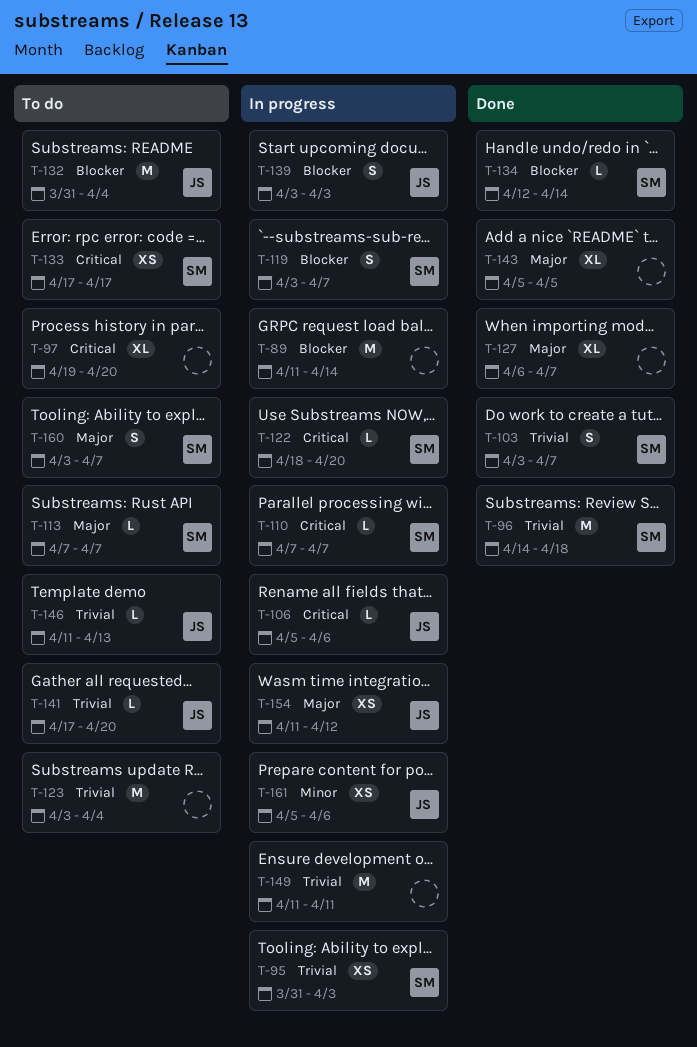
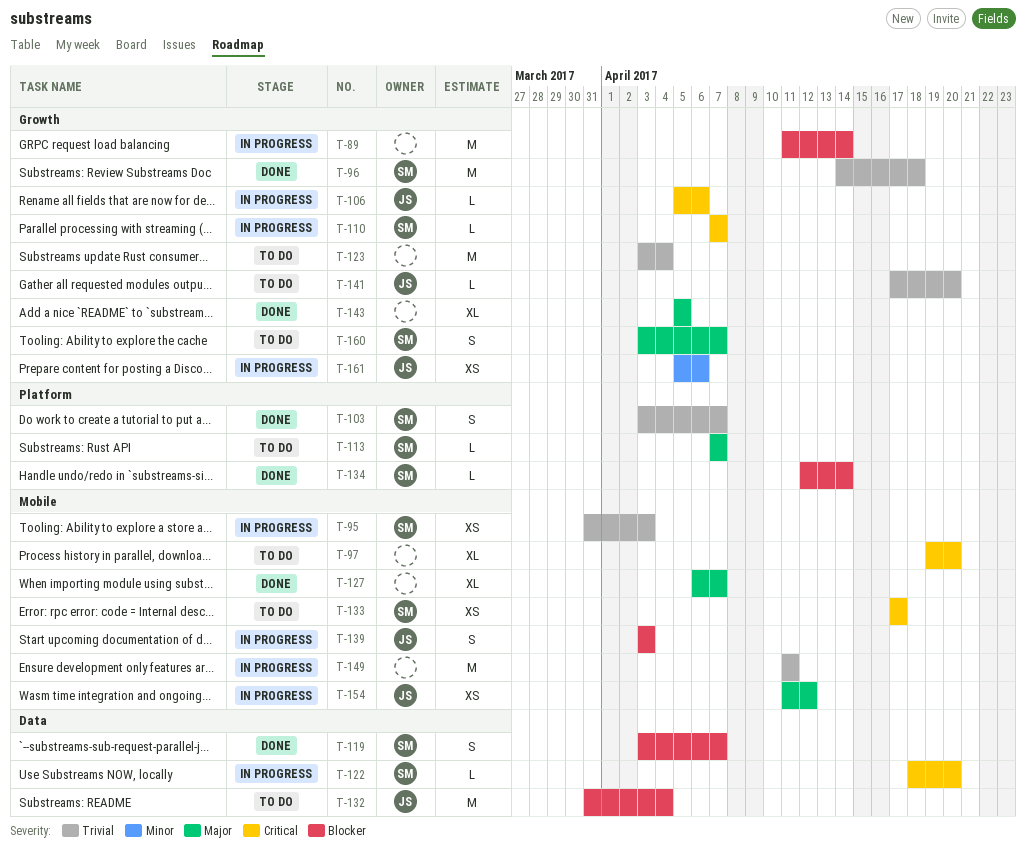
T-119, status: In progress -> Done
T-146: present -> none

